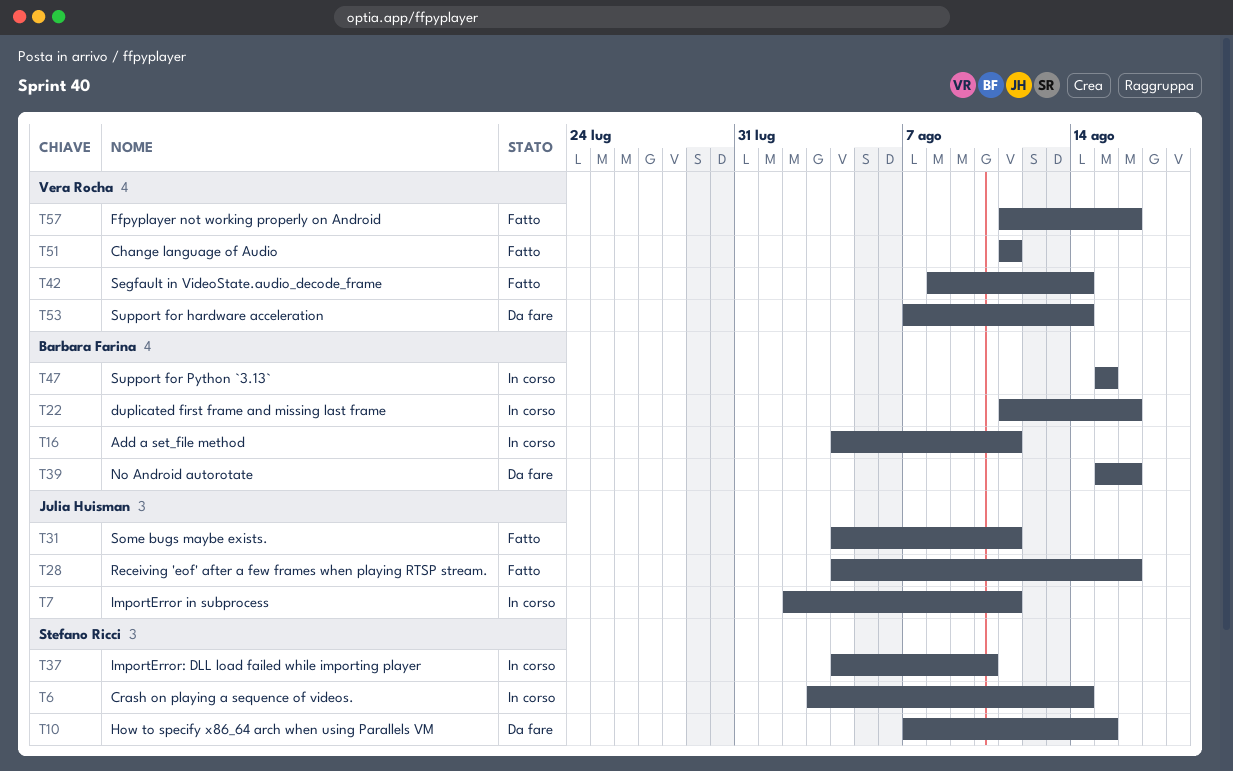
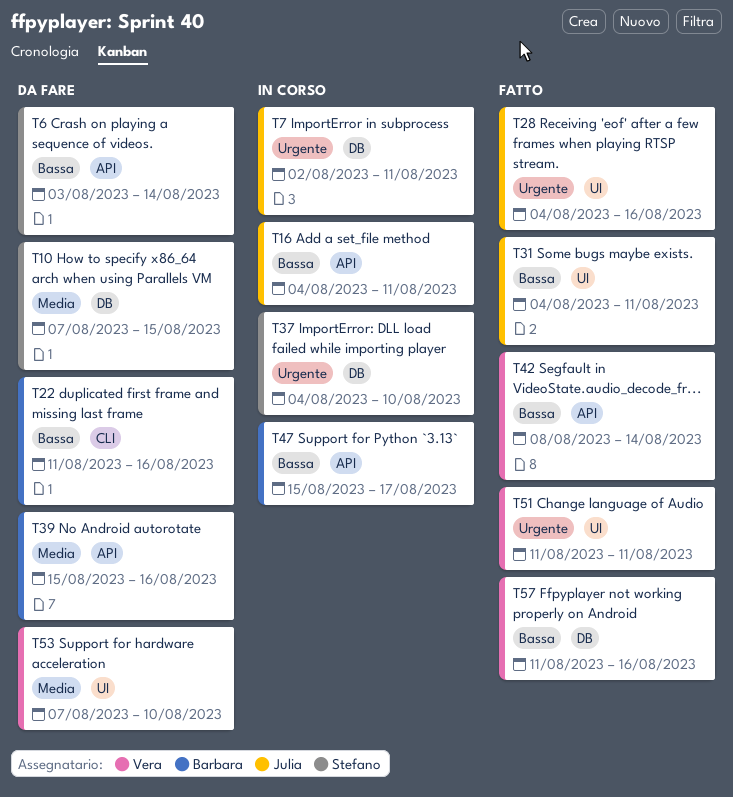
T6, status: In corso -> Da fare
T16, owner: Barbara Farina -> Julia Huisman
T22, status: In corso -> Da fare
T47, due: Aug 15 -> Aug 17
T53, due: Aug 14 -> Aug 10

